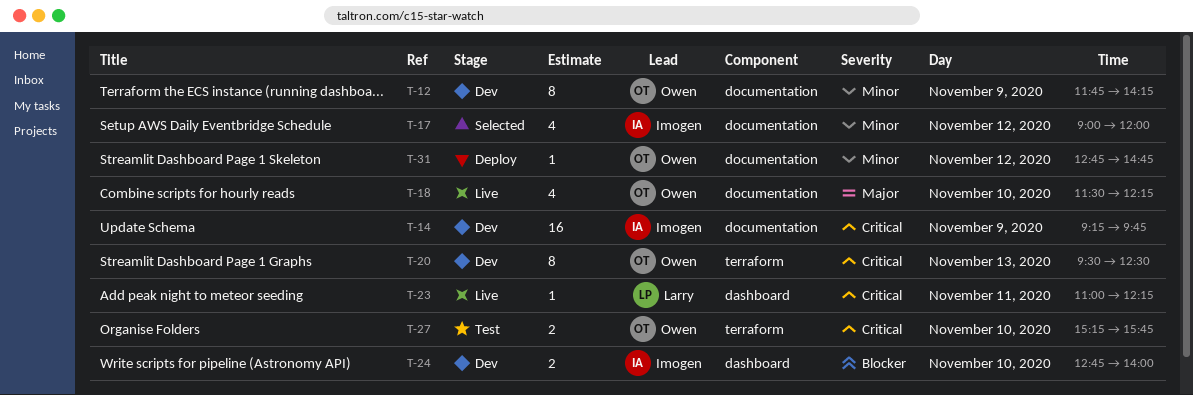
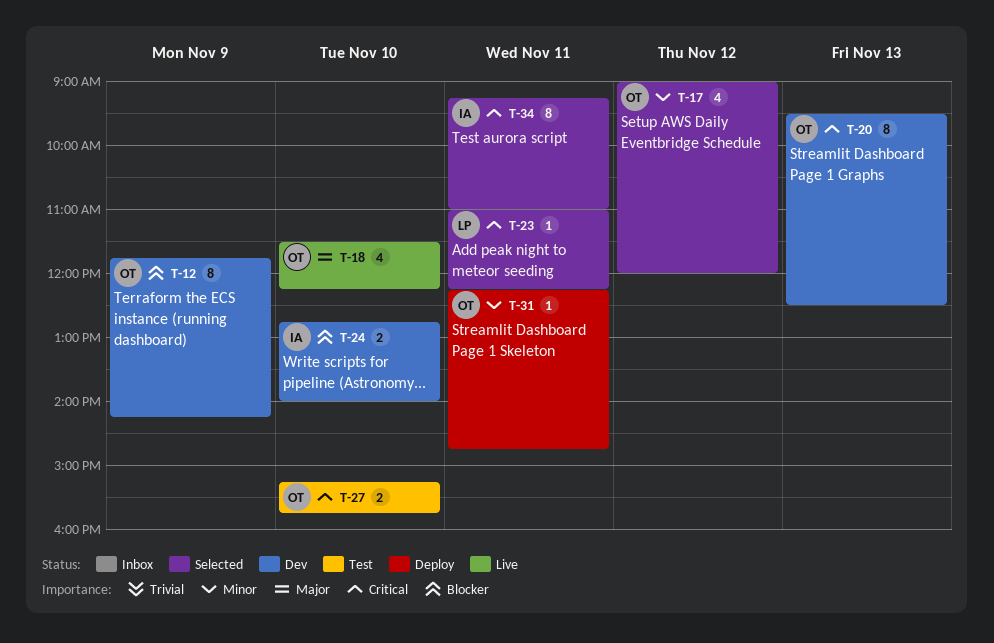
T-12, priority: Minor -> Blocker
T-14: present -> none
T-17, owner: Imogen -> Owen
T-23, status: Live -> Selected
T-31, day: Nov 12 -> Nov 11
T-31, begins: 12:45 -> 12:15
T-34: none -> present

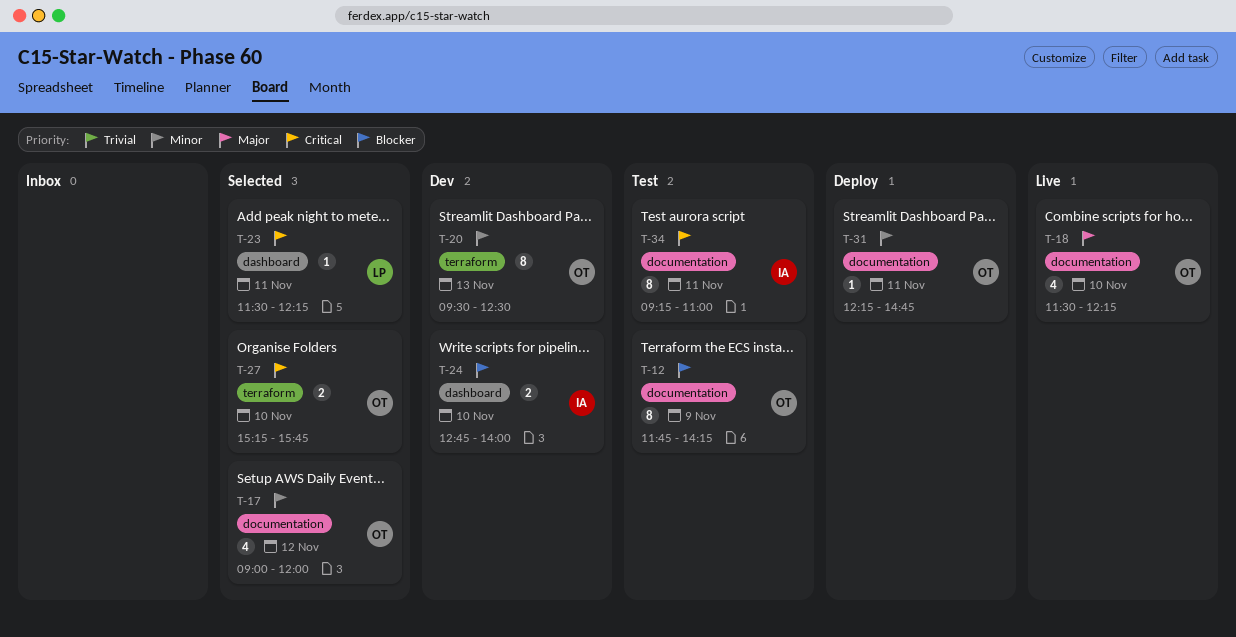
T-12, status: Dev -> Test
T-20, priority: Critical -> Minor
T-23, begins: 11:00 -> 11:30
T-27, status: Test -> Selected
T-34, status: Selected -> Test

